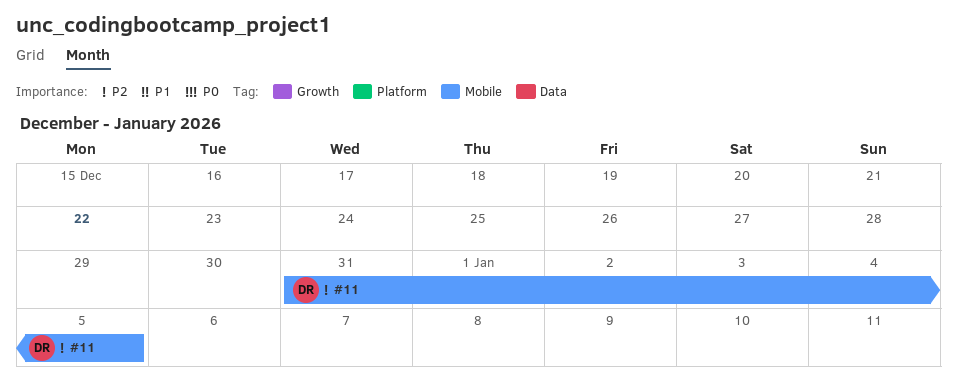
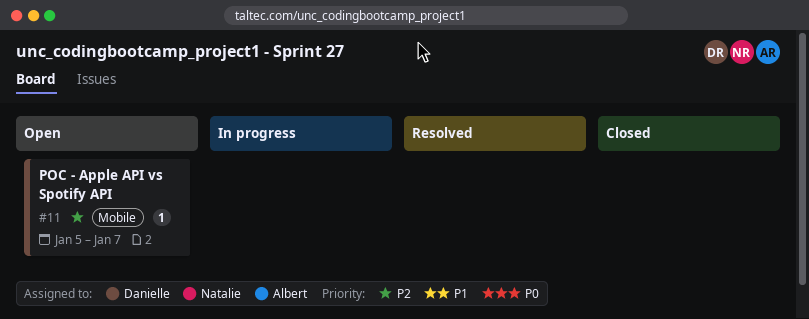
#11, start: Dec 31 -> Jan 5
#11, due: Jan 5 -> Jan 7

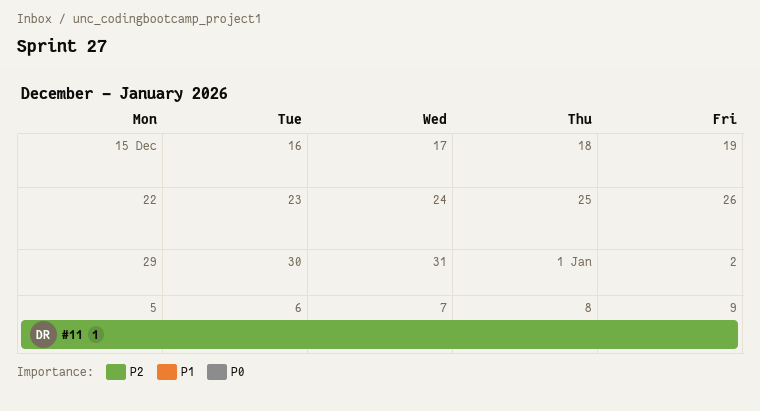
#11, due: Jan 7 -> Jan 9

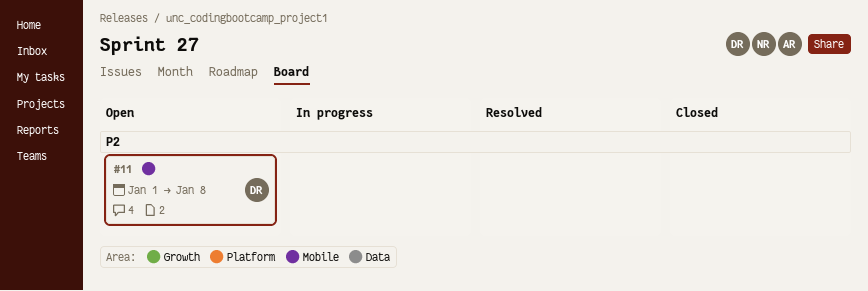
#11, start: Jan 5 -> Jan 1
#11, due: Jan 9 -> Jan 8

